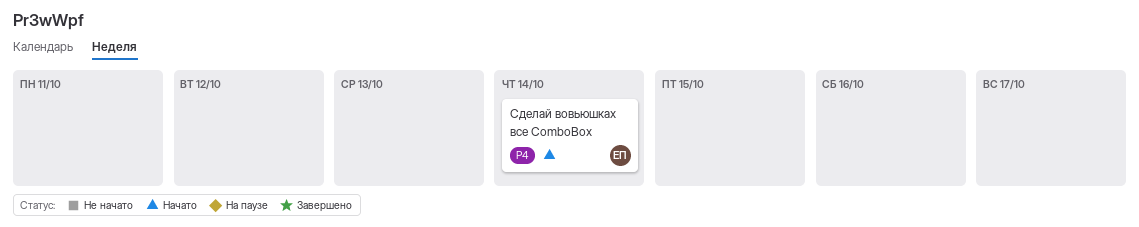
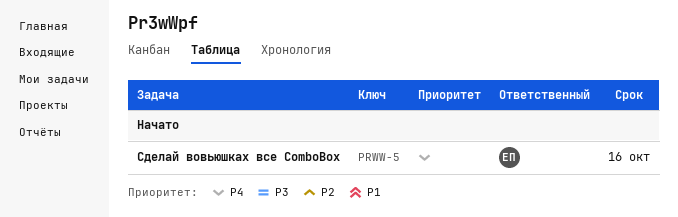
Сделай вовьюшках все ComboBox, due: Oct 14 -> Oct 16

